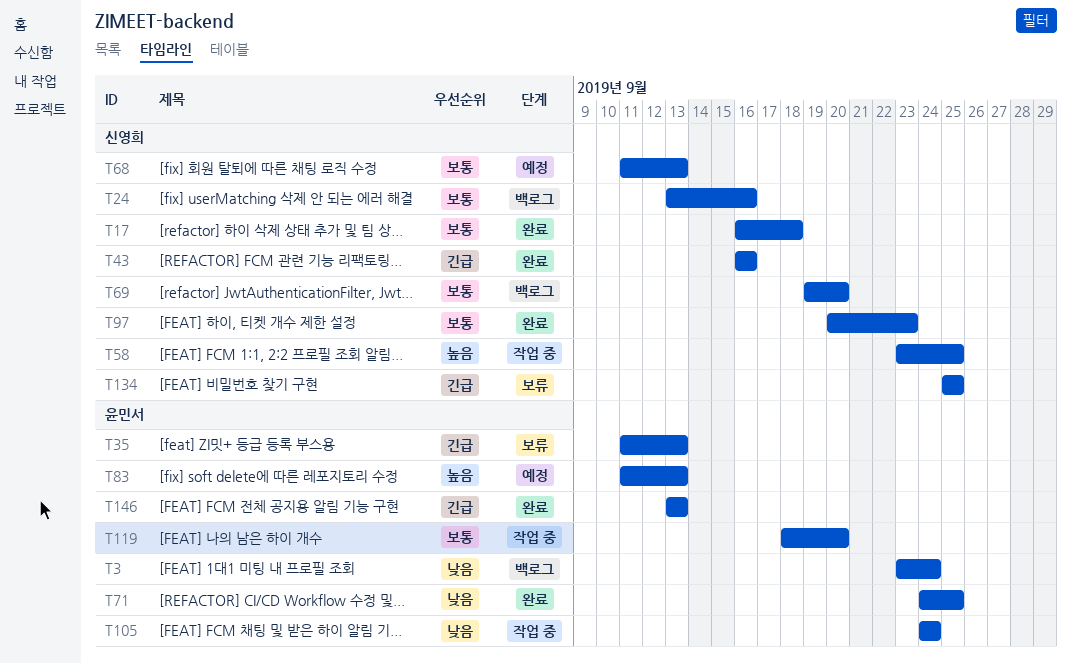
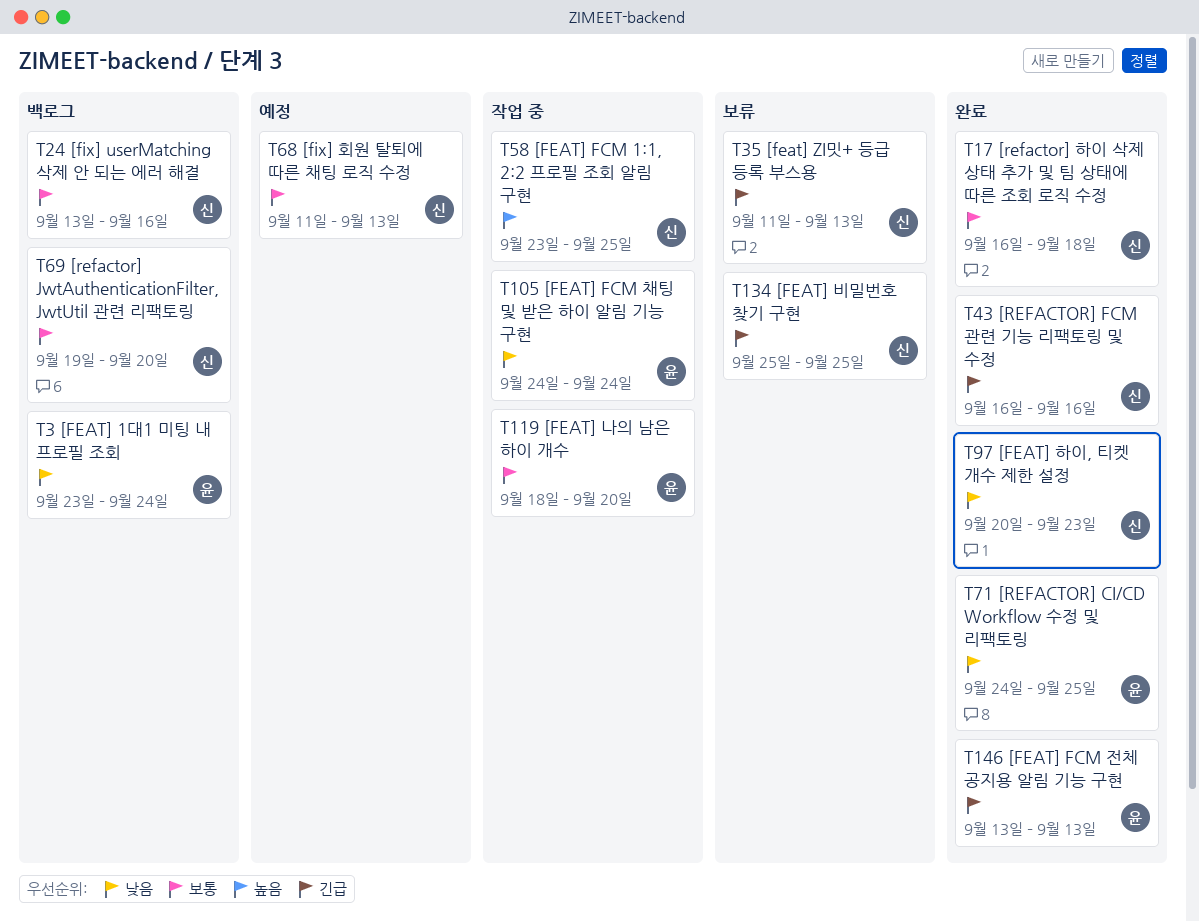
T35, owner: 윤민서 -> 신영희
T83: present -> none
T97, priority: 보통 -> 낮음

